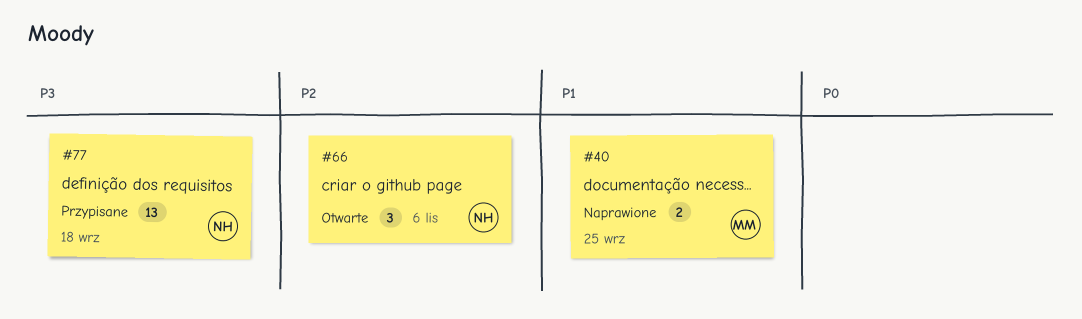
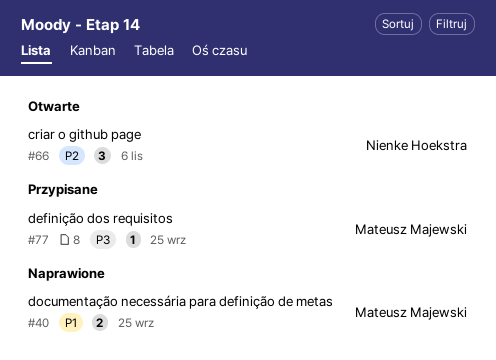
#77, owner: Nienke Hoekstra -> Mateusz Majewski
#77, estimate: 13 -> 1
#77, due: Sep 18 -> Sep 25

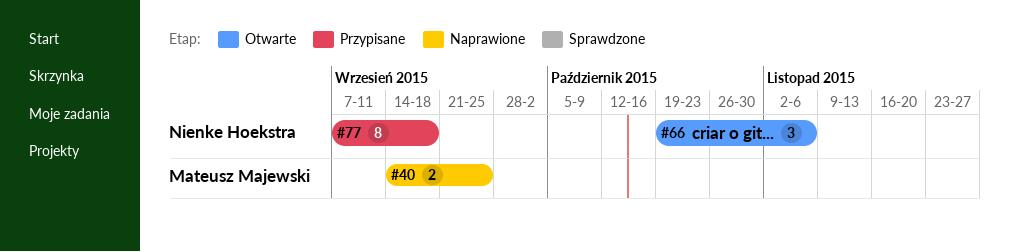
#77, owner: Mateusz Majewski -> Nienke Hoekstra
#77, estimate: 1 -> 8
#77, due: Sep 25 -> Sep 18

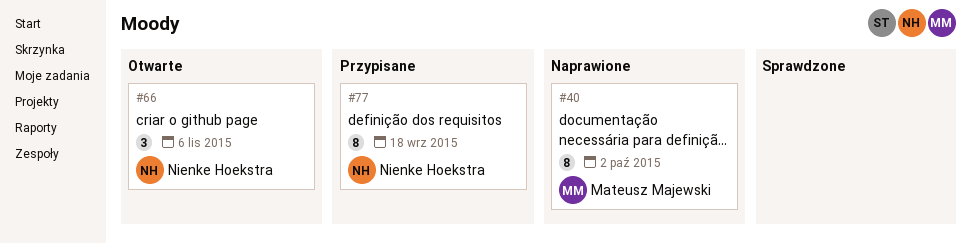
#40, estimate: 2 -> 8
#40, due: Sep 25 -> Oct 2

